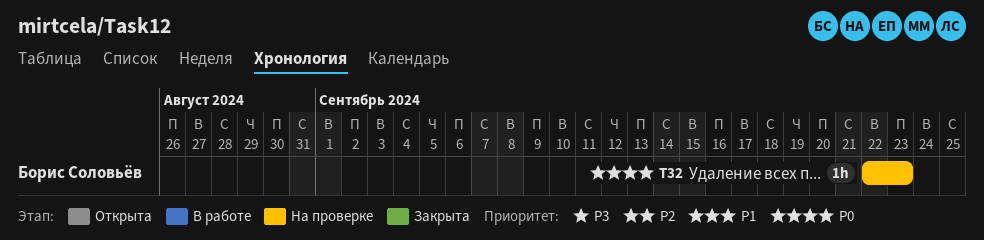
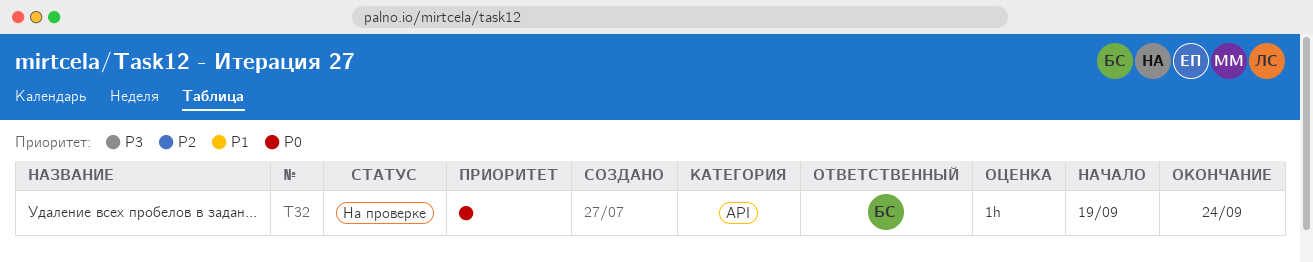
T32, start: Sep 22 -> Sep 19
T32, due: Sep 23 -> Sep 24

